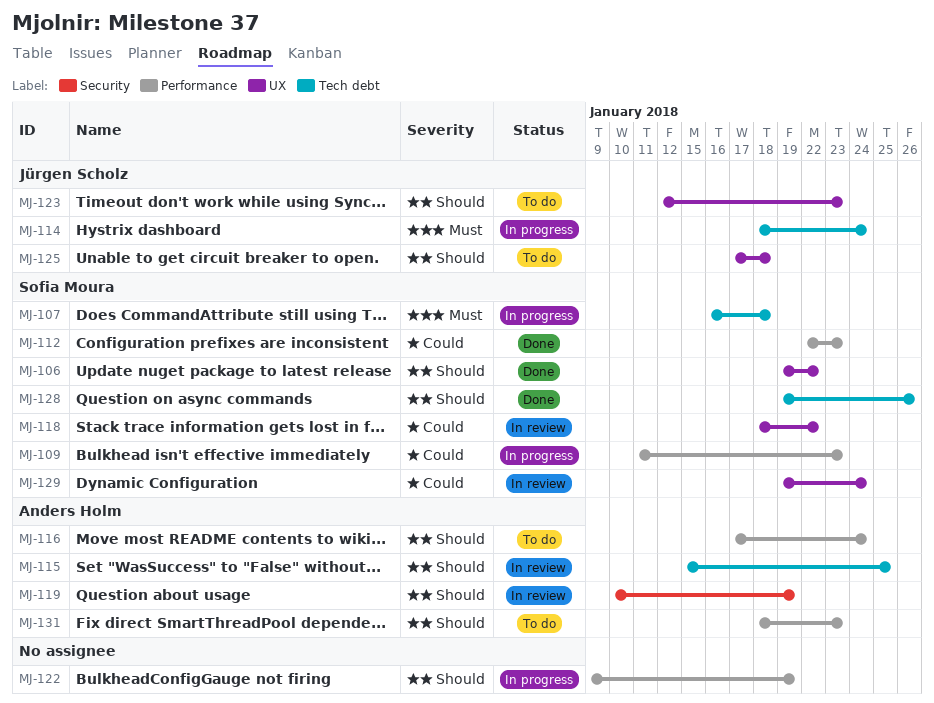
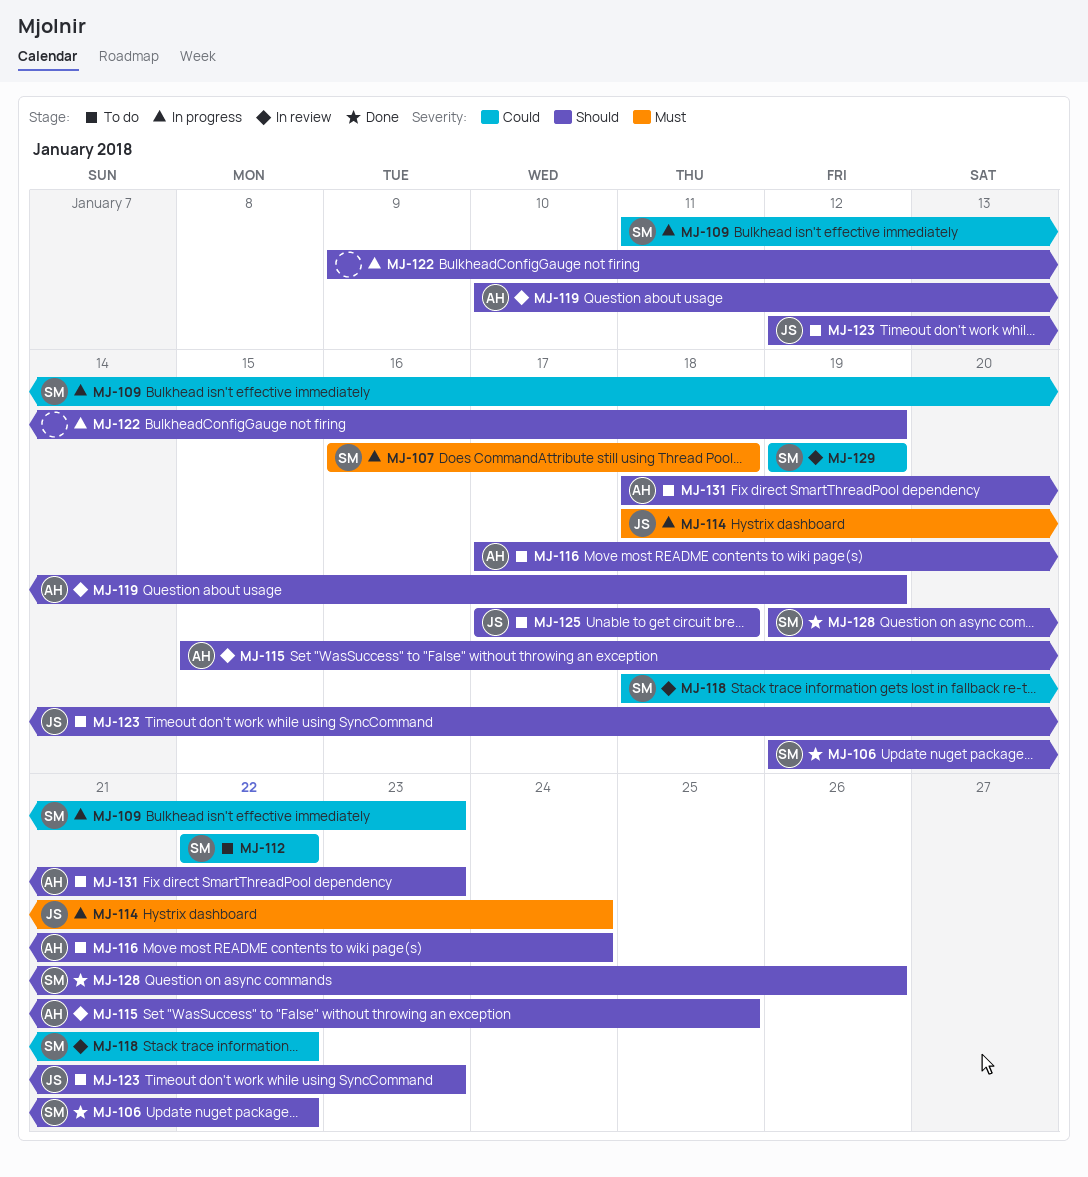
MJ-112, status: Done -> To do
MJ-112, due: Jan 23 -> Jan 22
MJ-129, due: Jan 24 -> Jan 19

